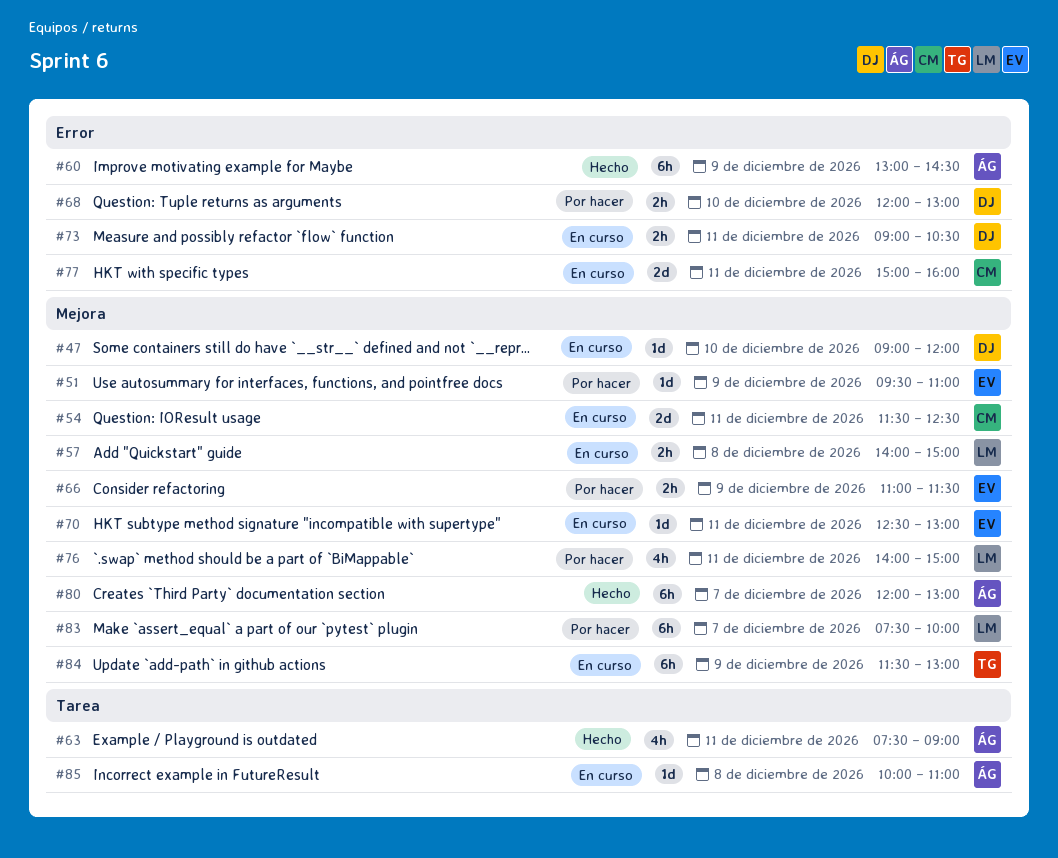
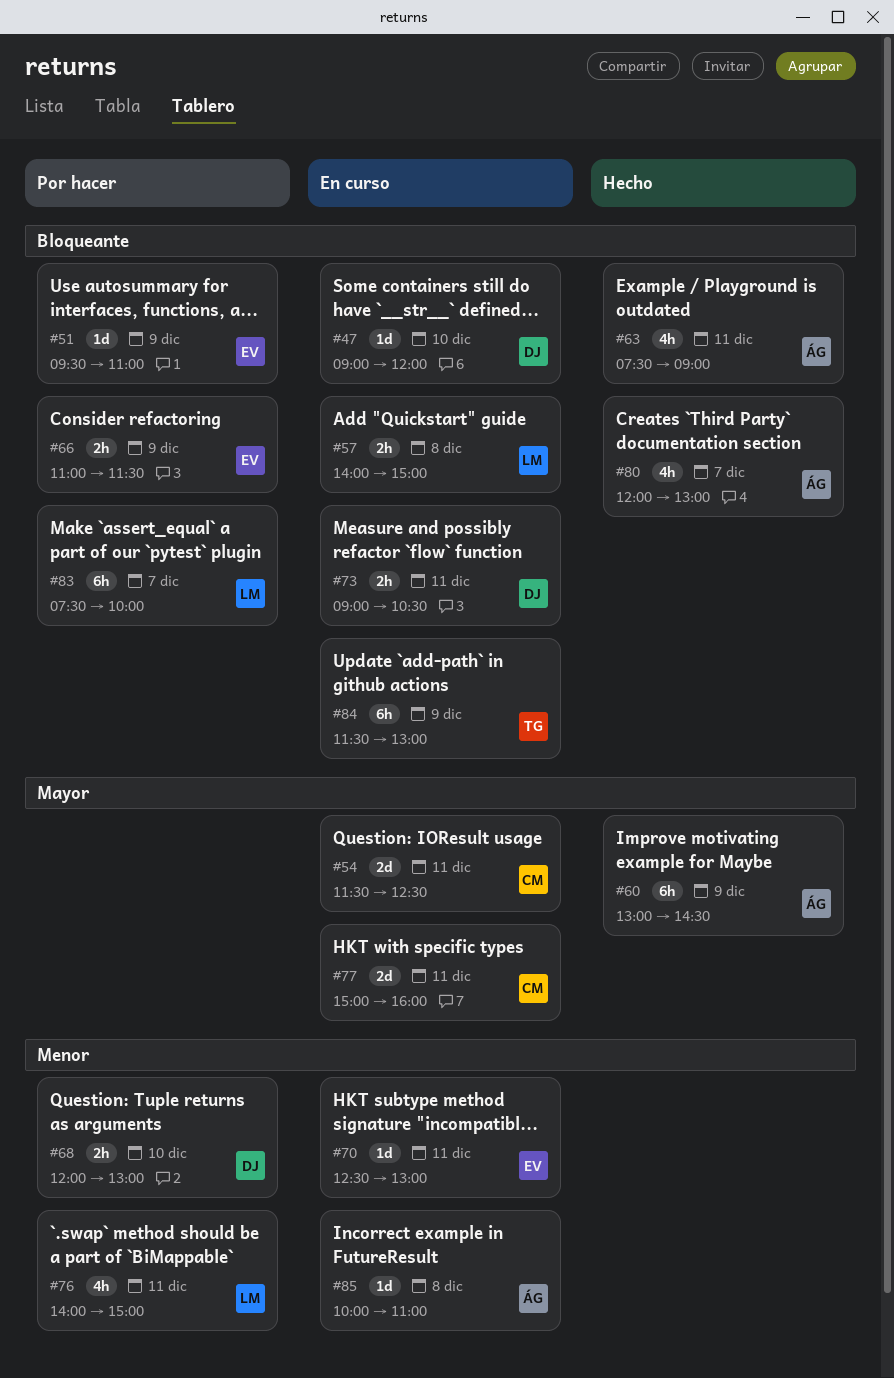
#80, estimate: 6h -> 4h

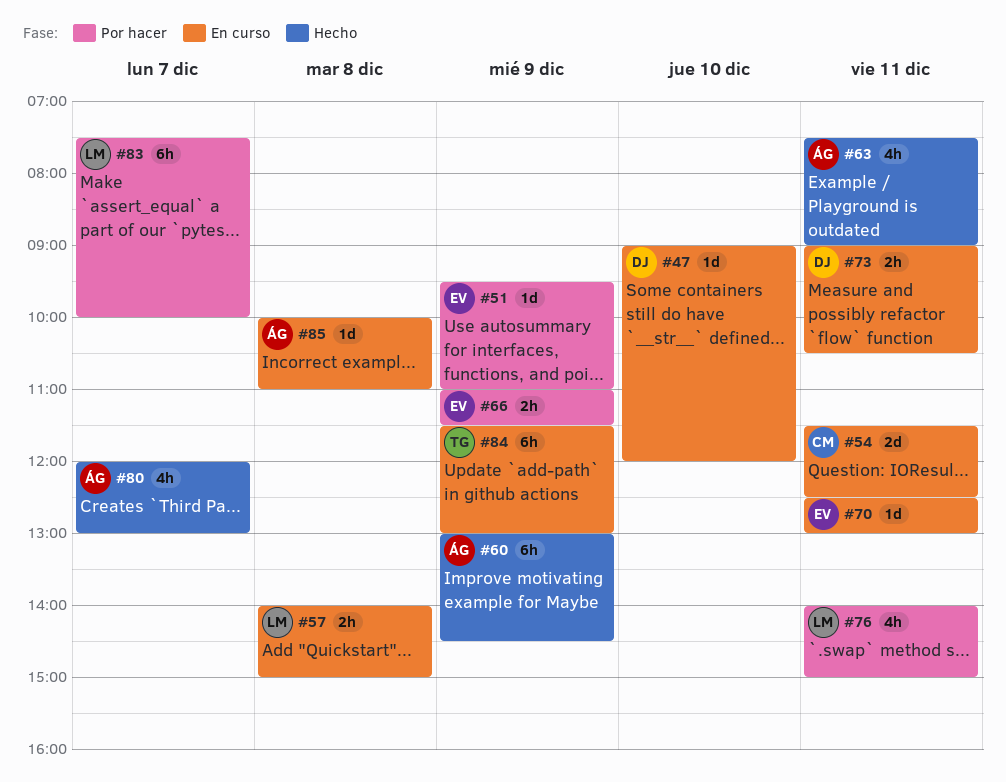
#68: present -> none
#77: present -> none

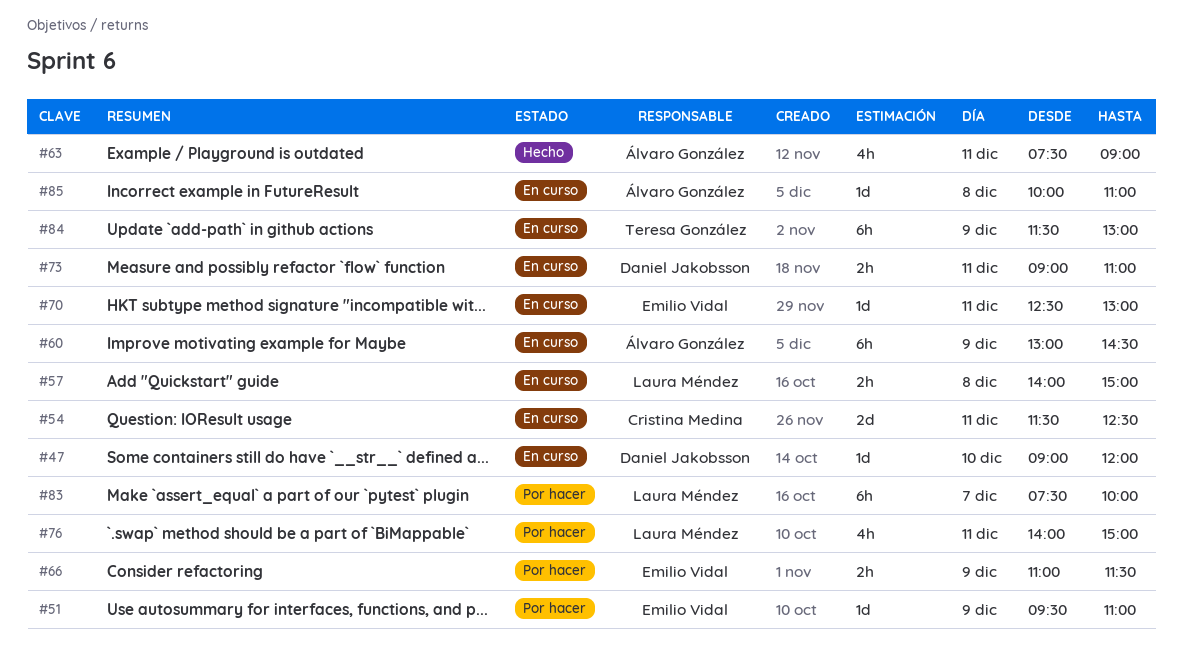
#60, status: Hecho -> En curso
#73, ends: 10:30 -> 11:00
#80: present -> none

